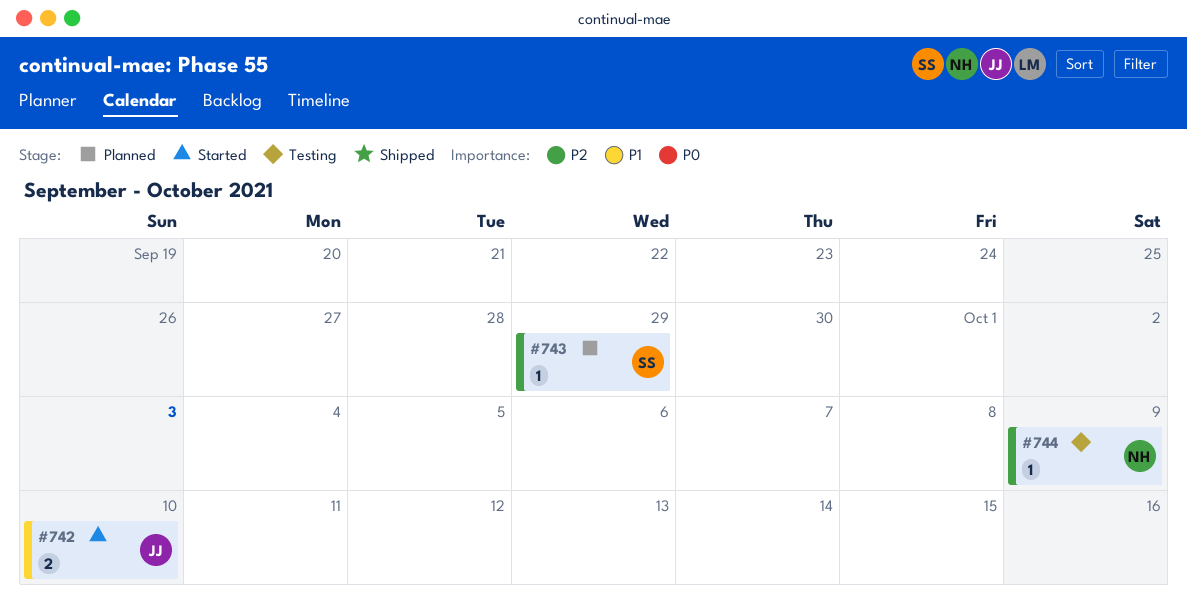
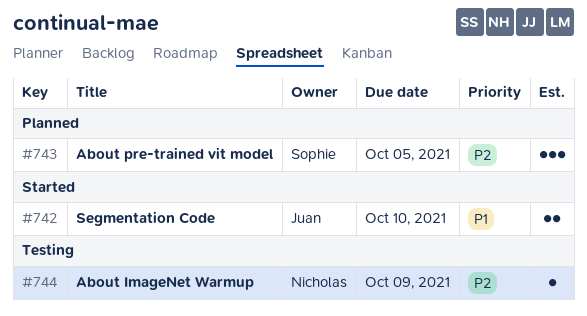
#743, estimate: 1 -> 3
#743, due: Sep 29 -> Oct 5

